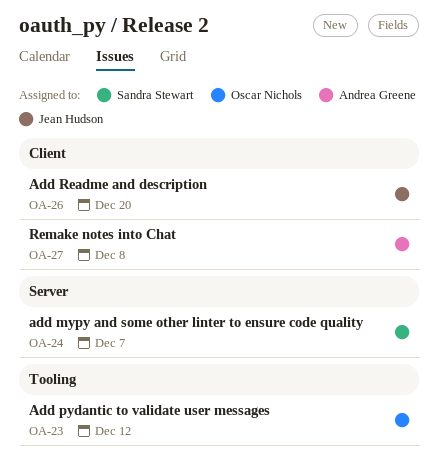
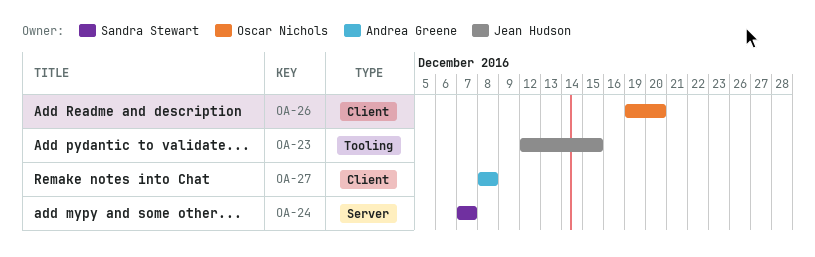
OA-23, owner: Oscar Nichols -> Jean Hudson
OA-23, due: Dec 12 -> Dec 15
OA-26, owner: Jean Hudson -> Oscar Nichols

